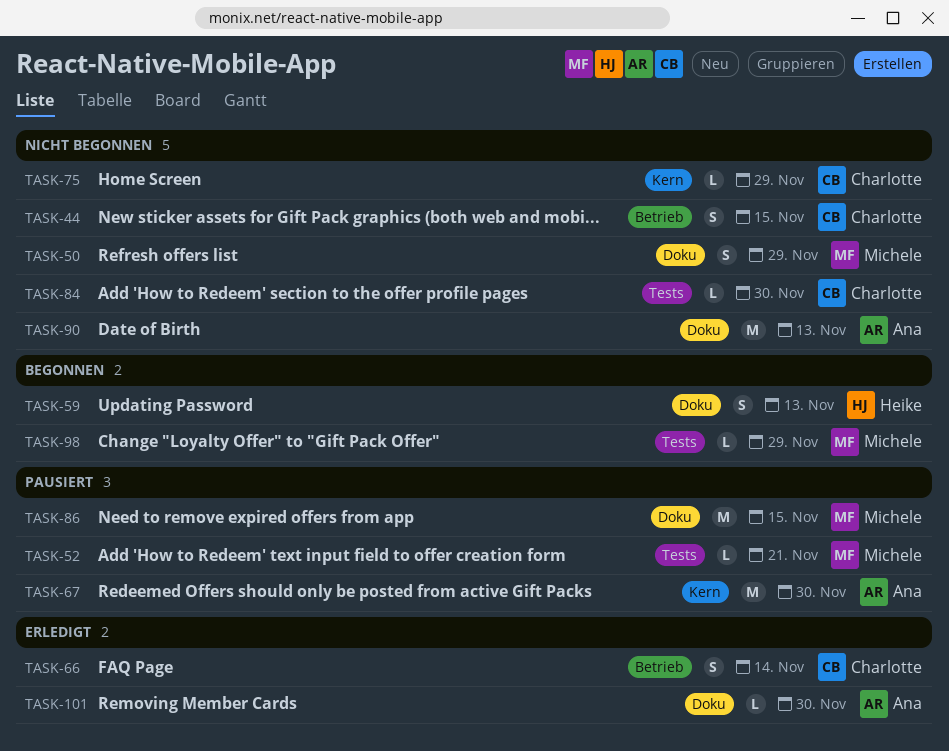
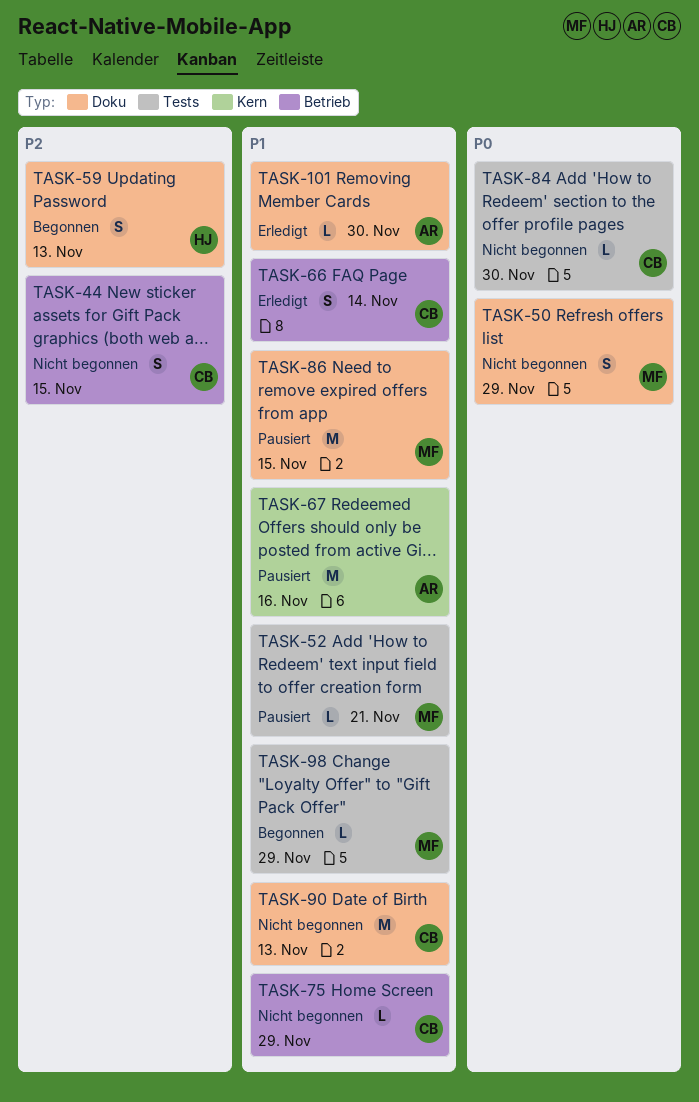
TASK-67, due: Nov 30 -> Nov 16
TASK-75, label: Kern -> Betrieb
TASK-90, owner: Ana -> Charlotte

